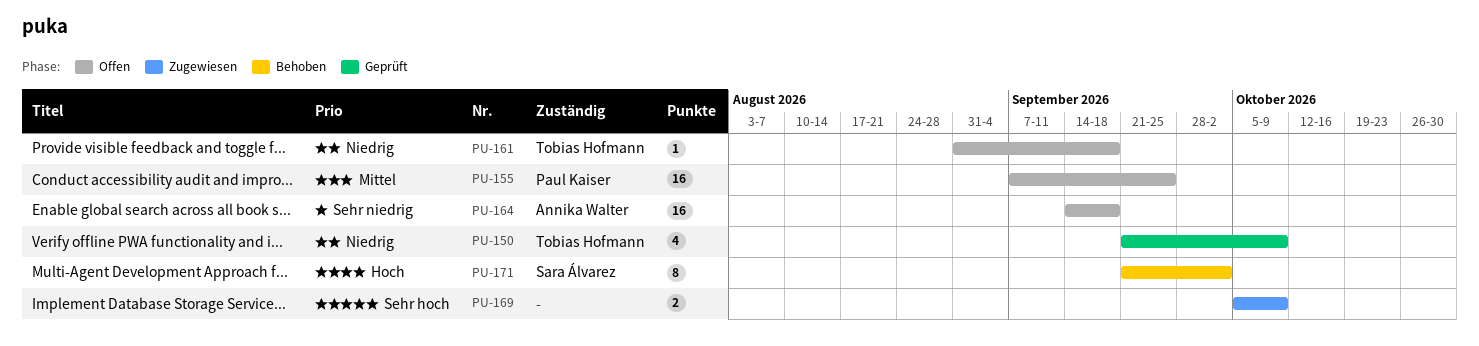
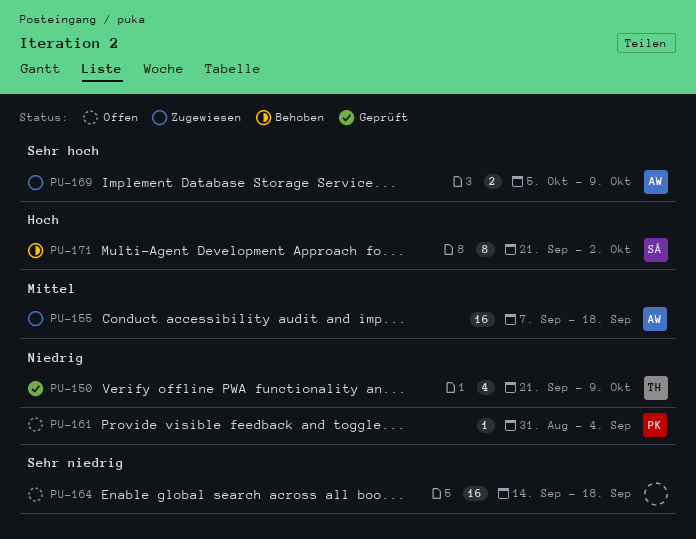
PU-155, status: Offen -> Zugewiesen
PU-155, owner: Paul Kaiser -> Annika Walter
PU-155, due: Sep 25 -> Sep 18
PU-161, owner: Tobias Hofmann -> Paul Kaiser
PU-161, due: Sep 18 -> Sep 4
PU-164, owner: Annika Walter -> none
PU-169, owner: none -> Annika Walter

